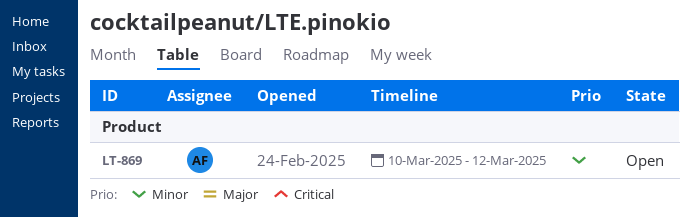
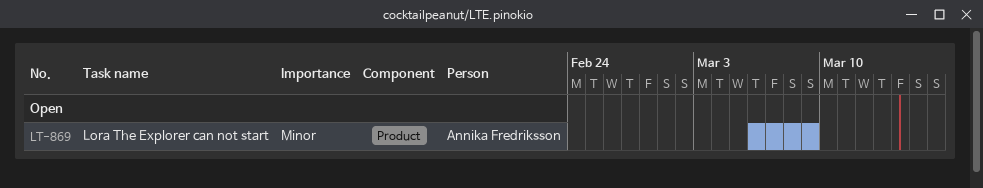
LT-869, start: Mar 10 -> Mar 6
LT-869, due: Mar 12 -> Mar 9

